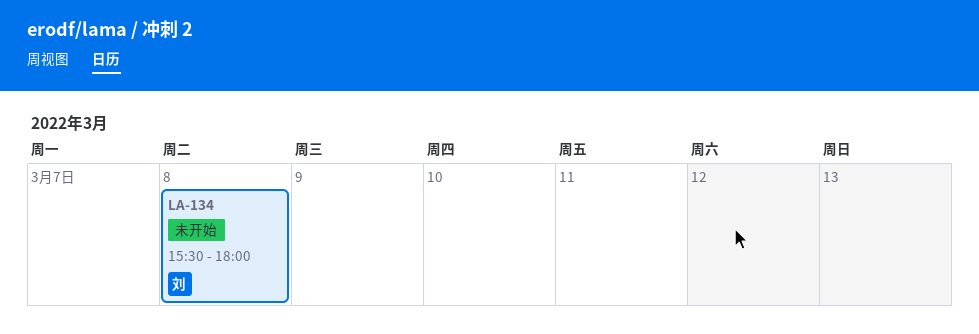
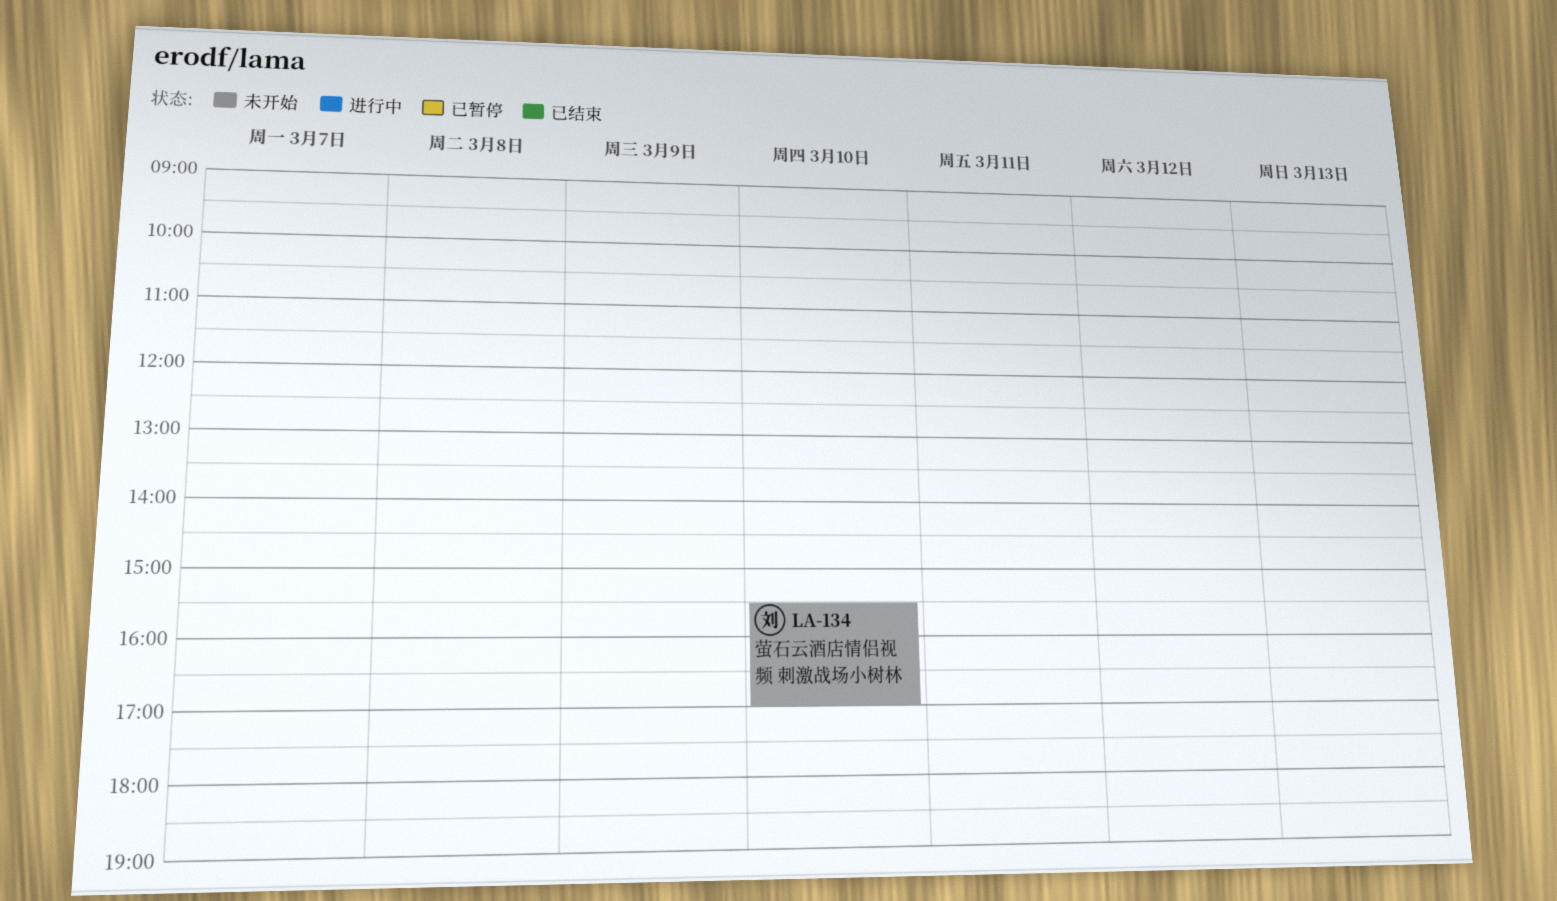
LA-134, day: Mar 8 -> Mar 10
LA-134, ends: 18:00 -> 17:00

